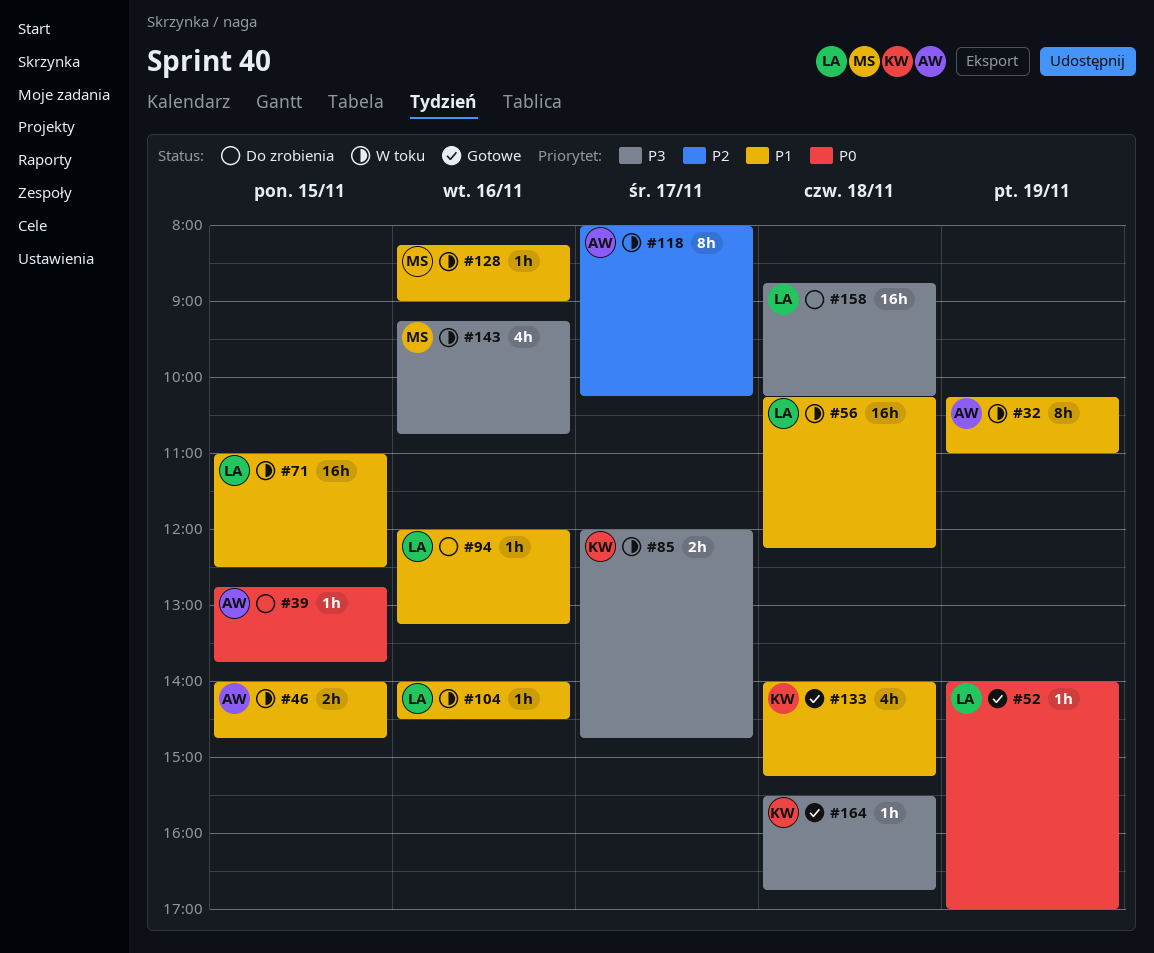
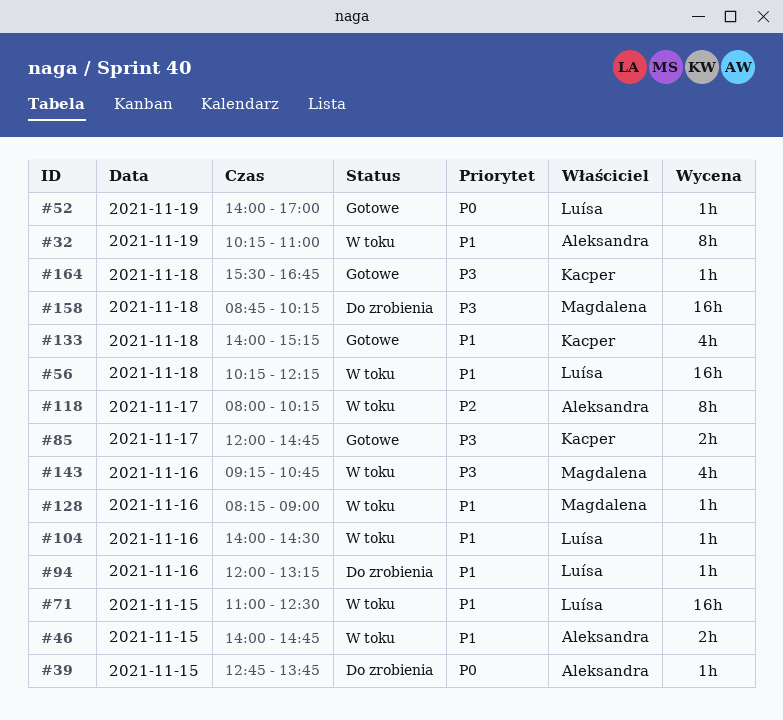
#85, status: W toku -> Gotowe
#158, owner: Luísa -> Magdalena

